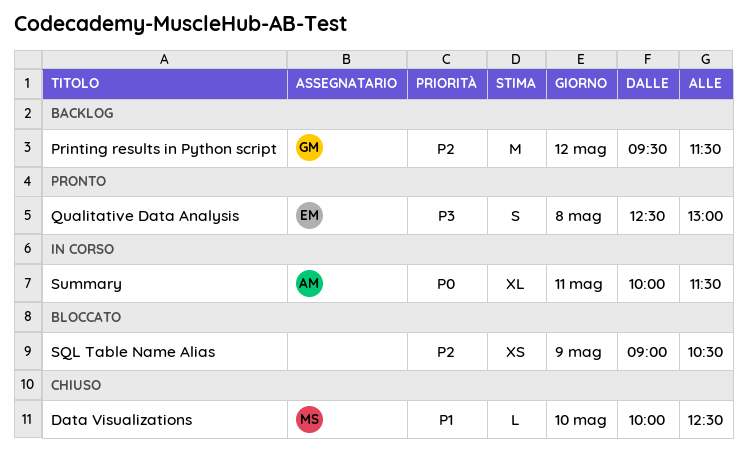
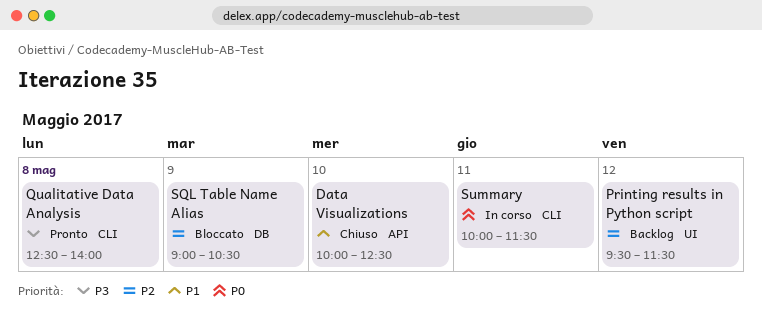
Qualitative Data Analysis, ends: 13:00 -> 14:00

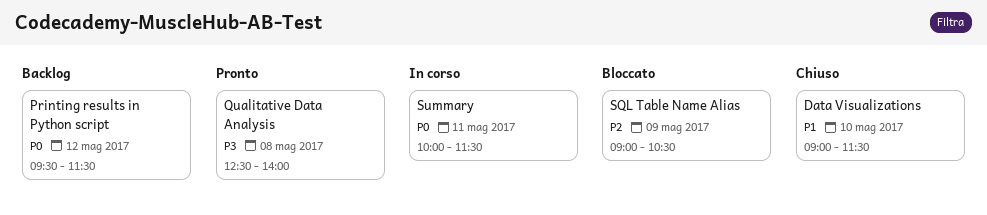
Data Visualizations, begins: 10:00 -> 09:00
Data Visualizations, ends: 12:30 -> 11:30
Printing results in Python script, priority: P2 -> P0

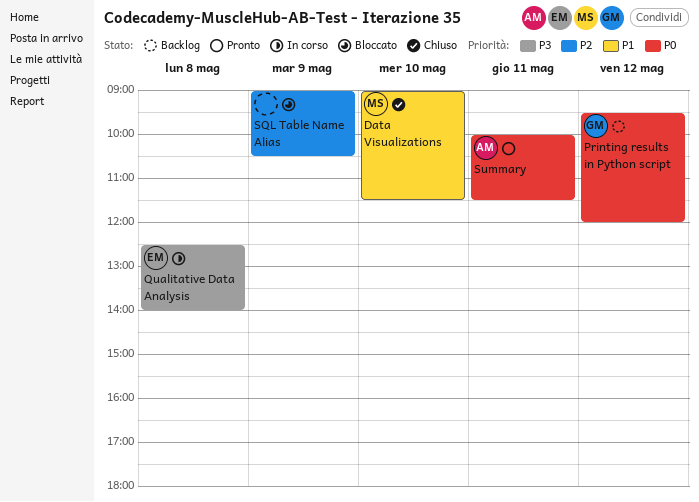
Printing results in Python script, ends: 11:30 -> 12:00
Qualitative Data Analysis, status: Pronto -> In corso
Summary, status: In corso -> Pronto

